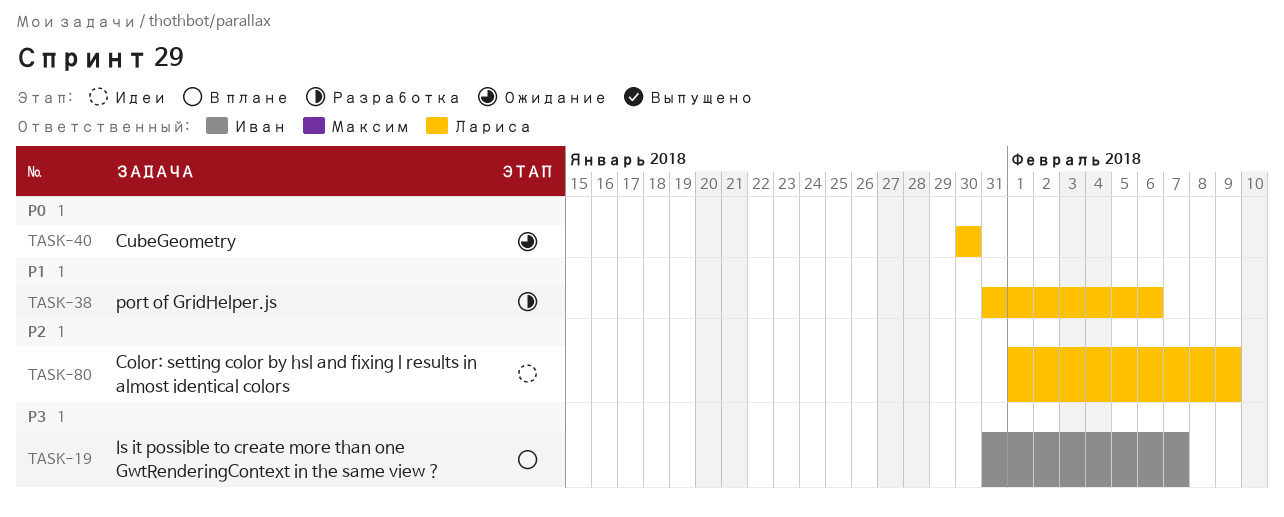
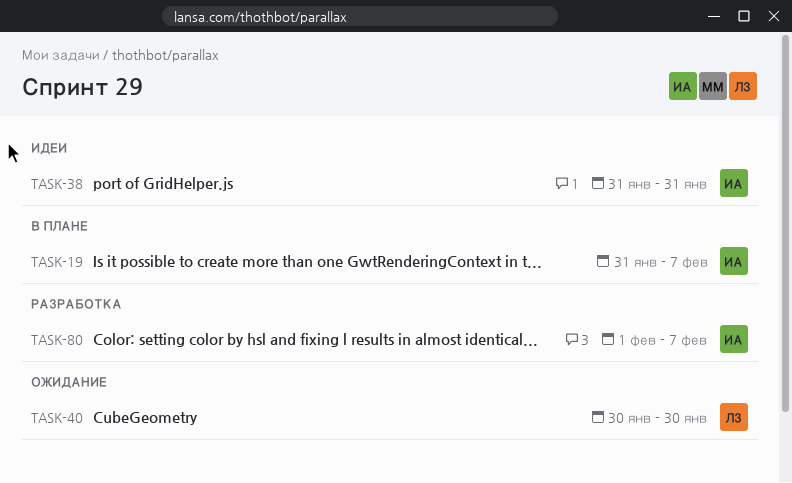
TASK-38, status: Разработка -> Идеи
TASK-38, owner: Лариса -> Иван
TASK-38, due: Feb 6 -> Jan 31
TASK-80, status: Идеи -> Разработка
TASK-80, owner: Лариса -> Иван
TASK-80, due: Feb 9 -> Feb 7

